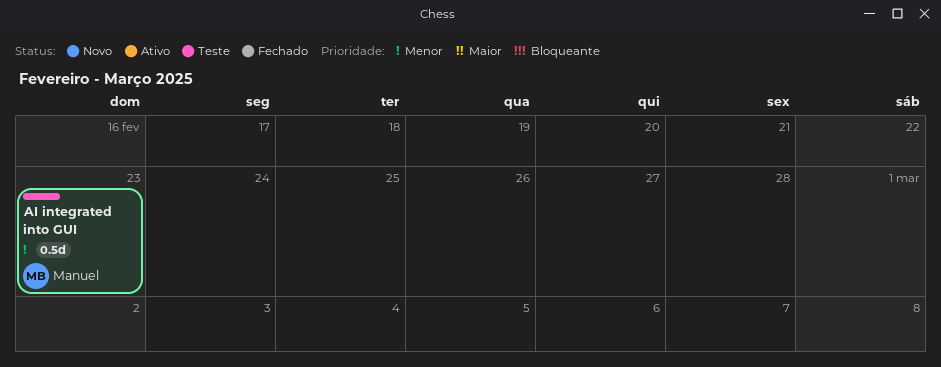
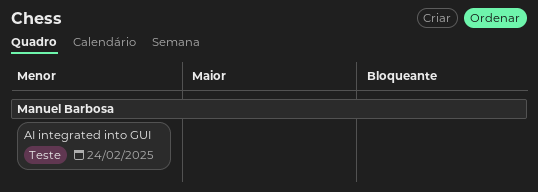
AI integrated into GUI, due: Feb 23 -> Feb 24

